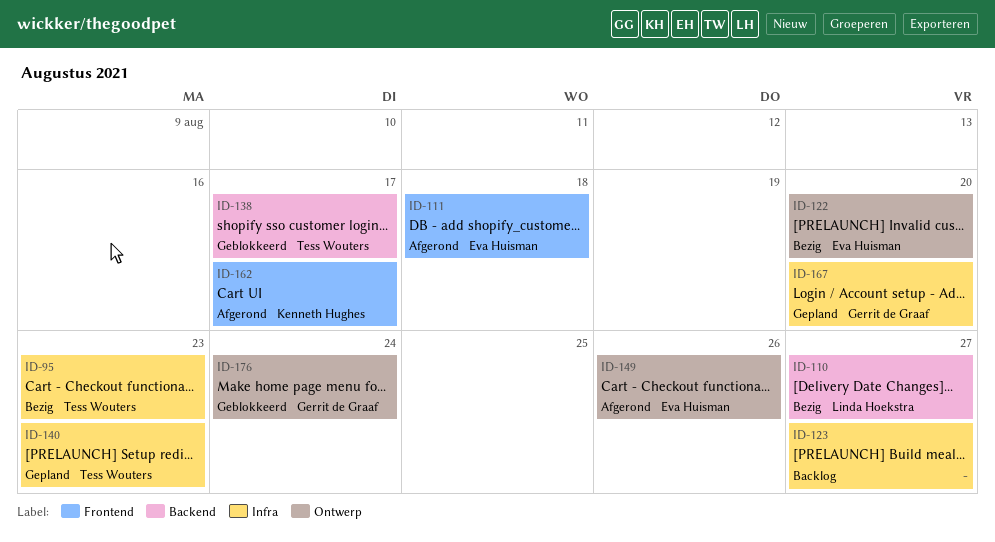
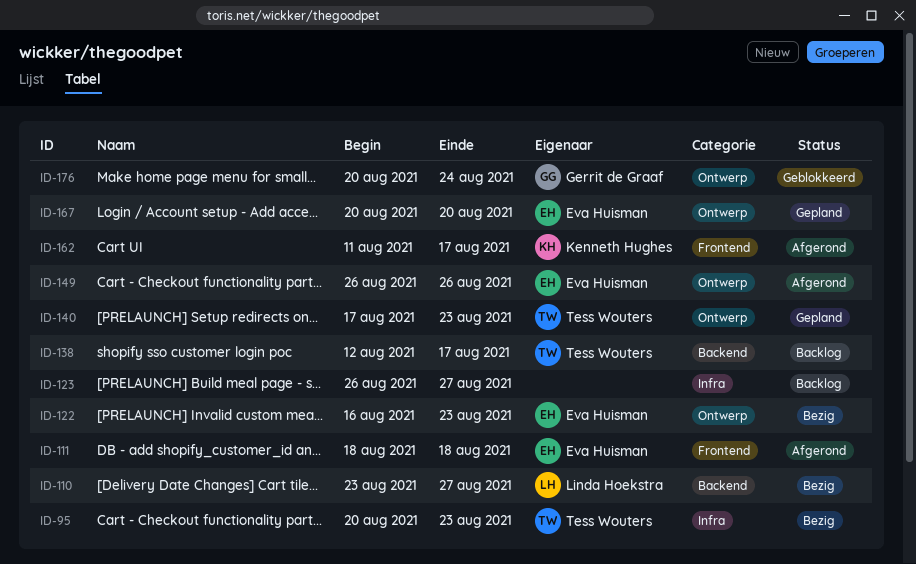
ID-122, due: Aug 20 -> Aug 23
ID-138, status: Geblokkeerd -> Backlog
ID-140, label: Infra -> Ontwerp
ID-167, owner: Gerrit de Graaf -> Eva Huisman
ID-167, label: Infra -> Ontwerp

